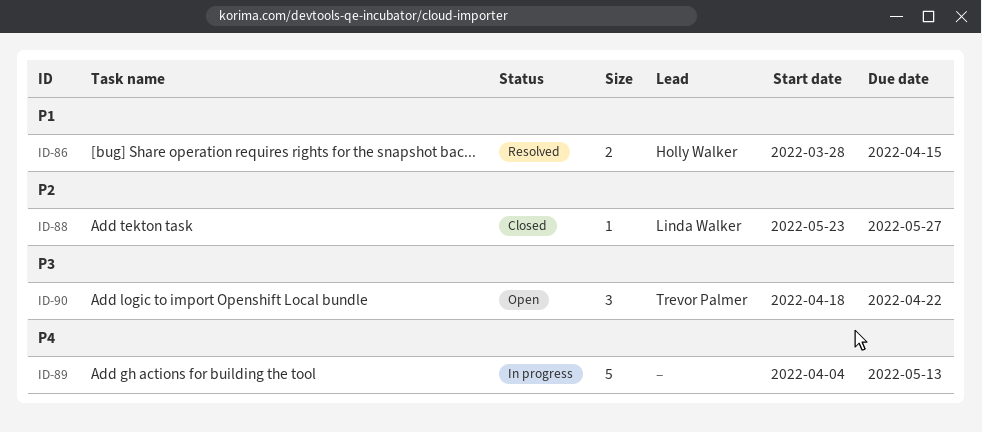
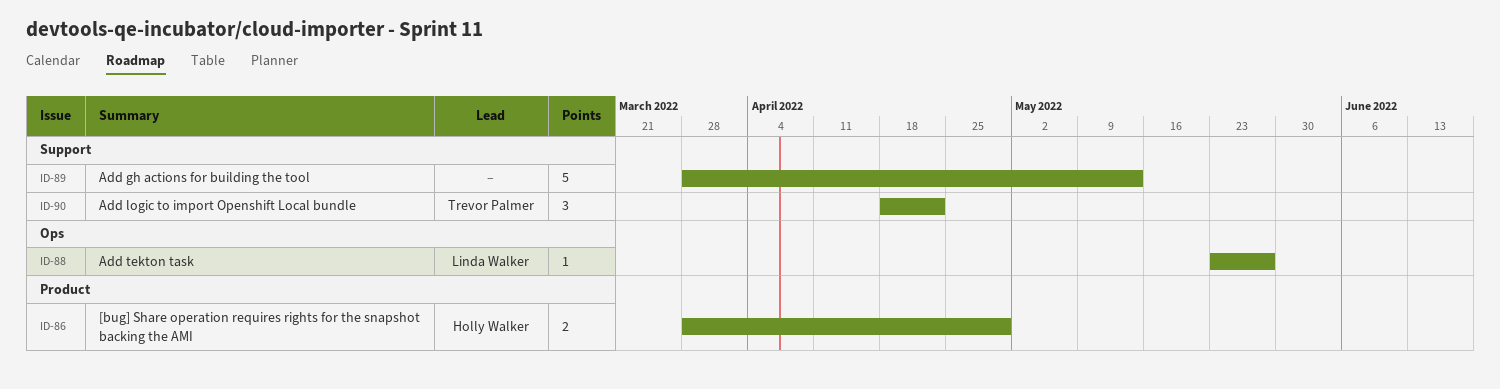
ID-86, due: Apr 15 -> Apr 29
ID-89, start: Apr 4 -> Mar 28

